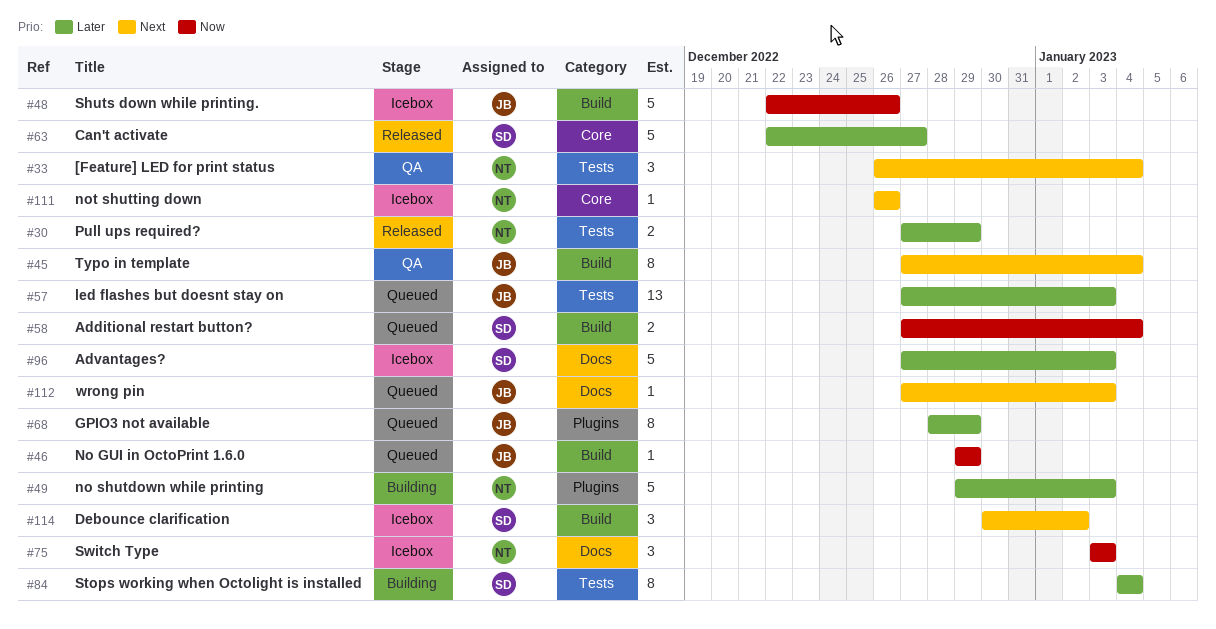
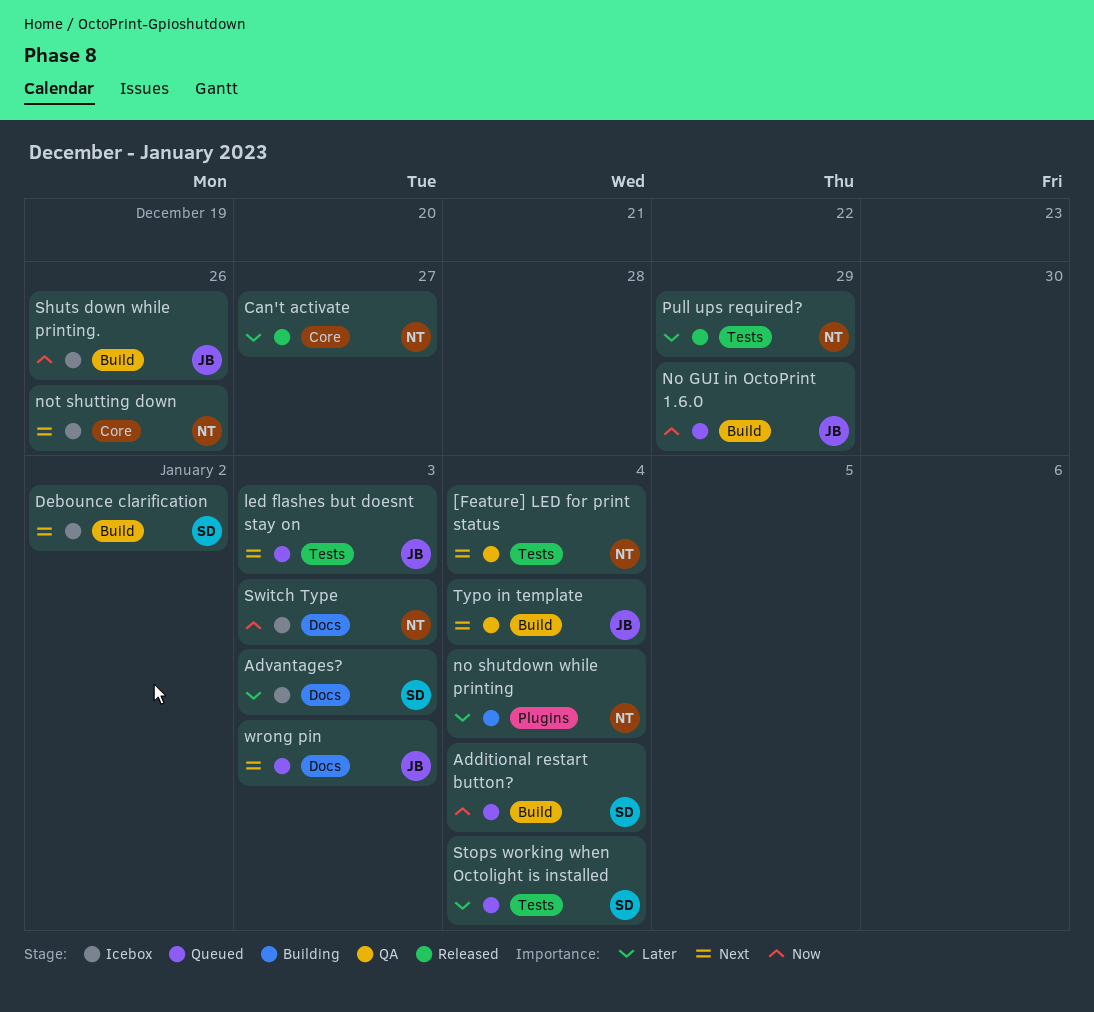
Can't activate, owner: SD -> NT
GPIO3 not available: present -> none
led flashes but doesnt stay on, priority: Later -> Next
no shutdown while printing, due: Jan 3 -> Jan 4
Stops working when Octolight is installed, status: Building -> Queued

